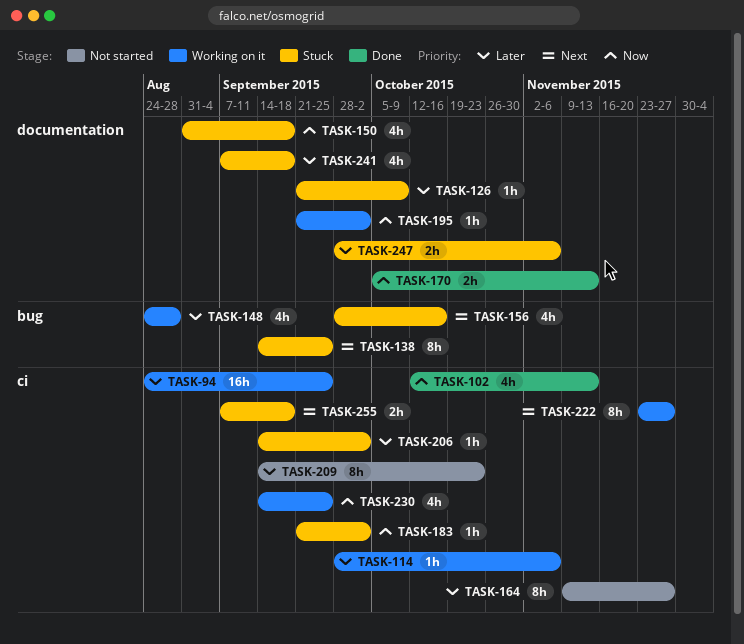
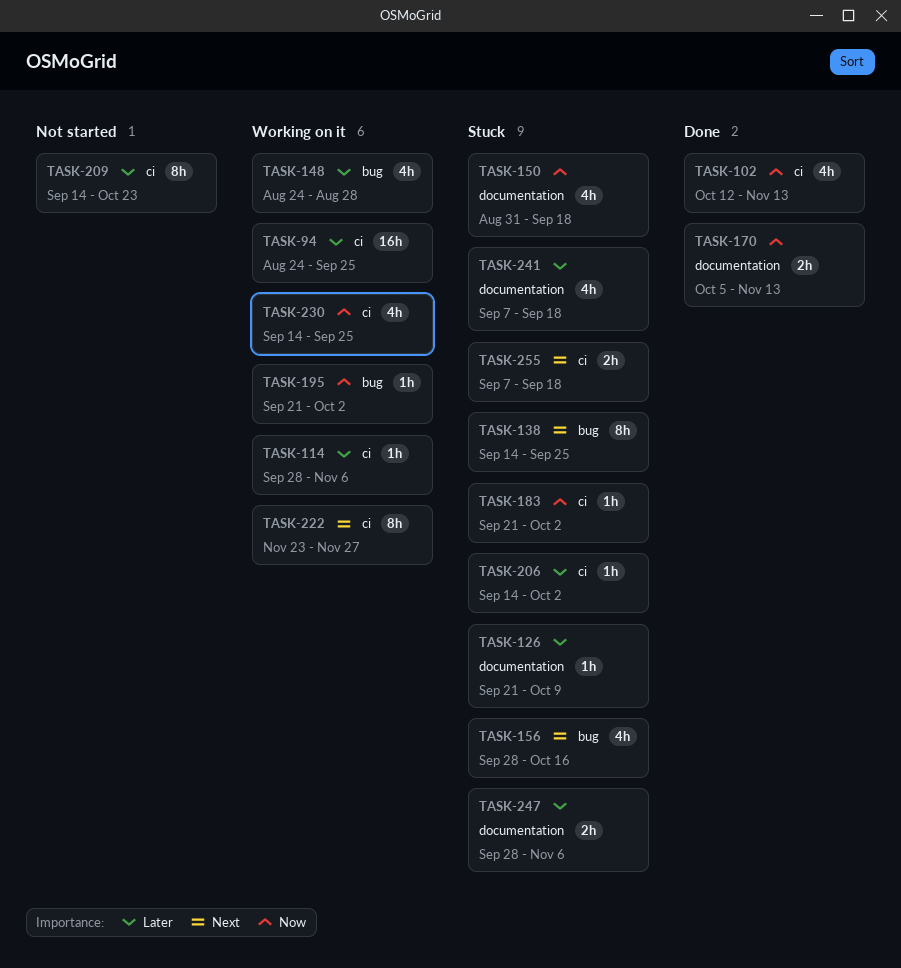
TASK-164: present -> none
TASK-195, label: documentation -> bug

